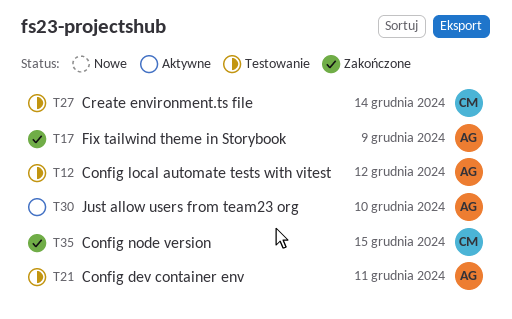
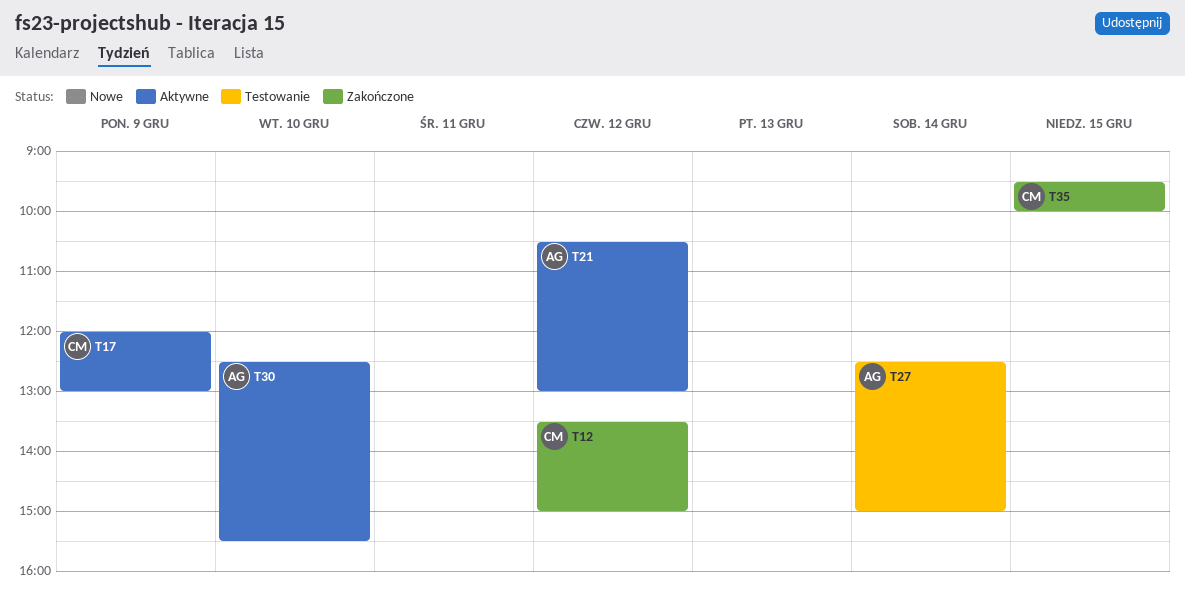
T12, status: Testowanie -> Zakończone
T12, owner: AG -> CM
T17, status: Zakończone -> Aktywne
T17, owner: AG -> CM
T21, status: Testowanie -> Aktywne
T21, day: Dec 11 -> Dec 12
T27, owner: CM -> AG

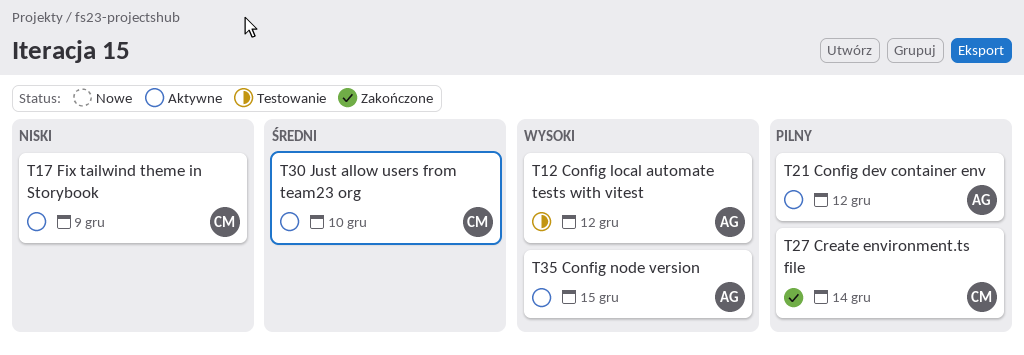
T12, status: Zakończone -> Testowanie
T12, owner: CM -> AG
T27, status: Testowanie -> Zakończone
T27, owner: AG -> CM
T30, owner: AG -> CM
T35, status: Zakończone -> Aktywne
T35, owner: CM -> AG

